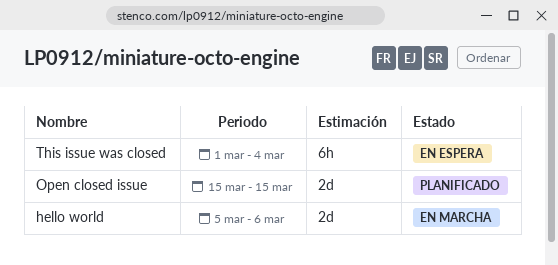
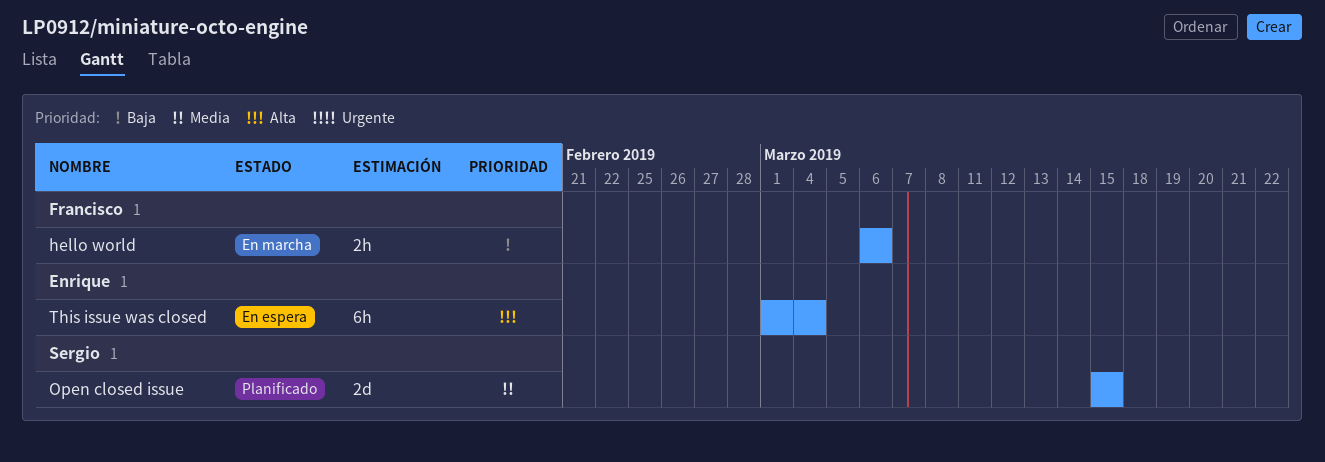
hello world, estimate: 2d -> 2h
hello world, start: Mar 5 -> Mar 6

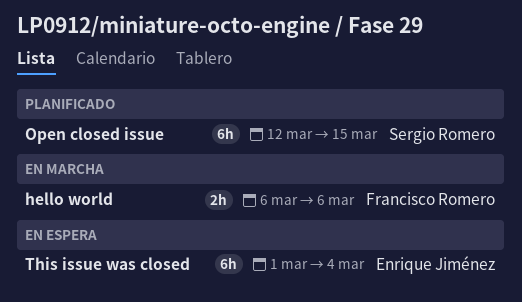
Open closed issue, estimate: 2d -> 6h
Open closed issue, start: Mar 15 -> Mar 12

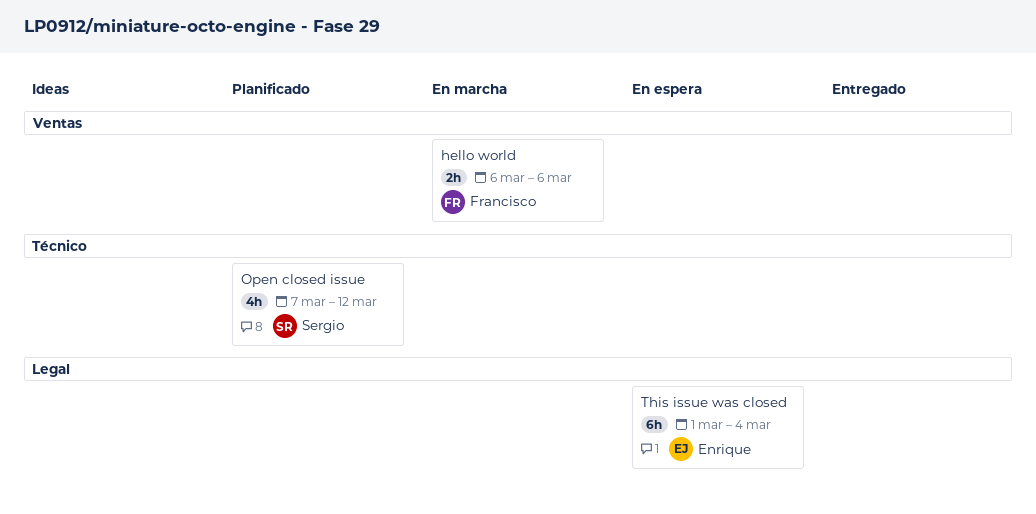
Open closed issue, estimate: 6h -> 4h
Open closed issue, start: Mar 12 -> Mar 7
Open closed issue, due: Mar 15 -> Mar 12

